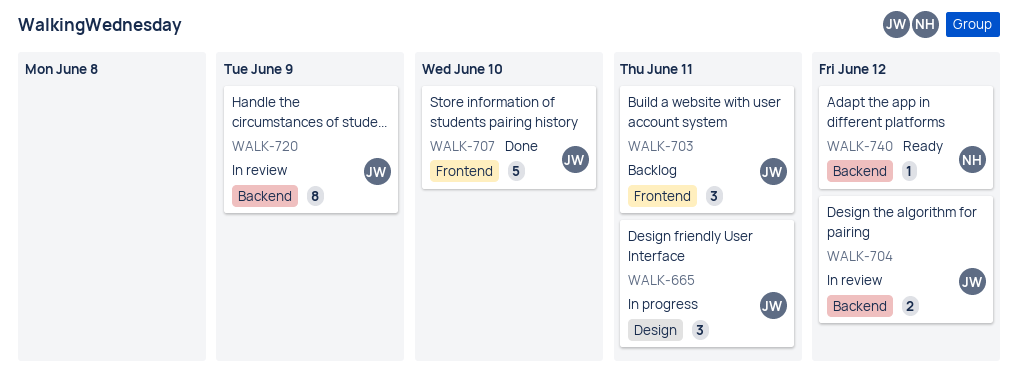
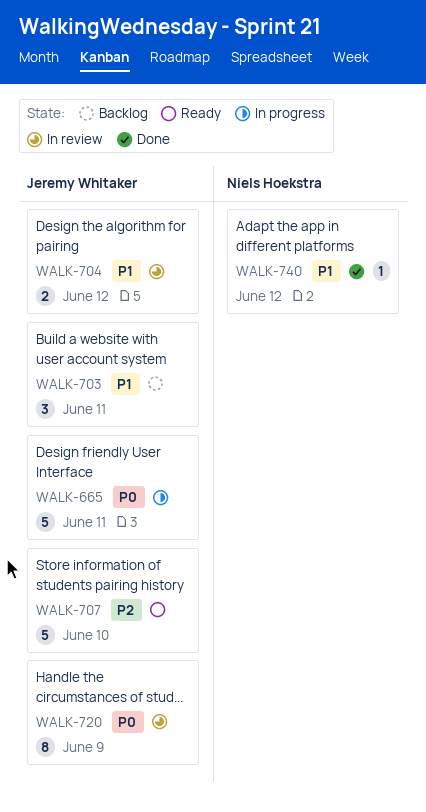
WALK-665, estimate: 3 -> 5
WALK-707, status: Done -> Ready
WALK-740, status: Ready -> Done

